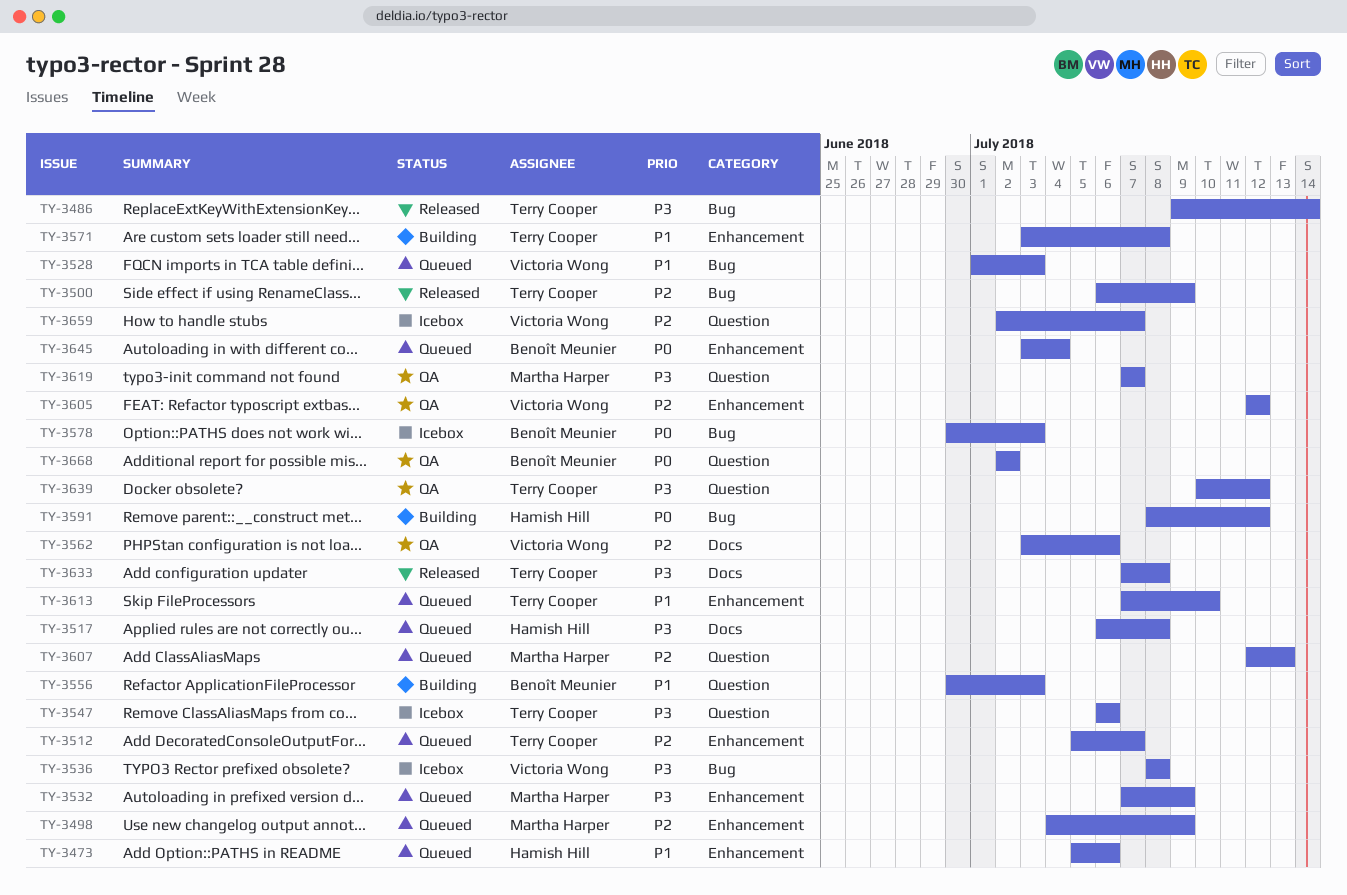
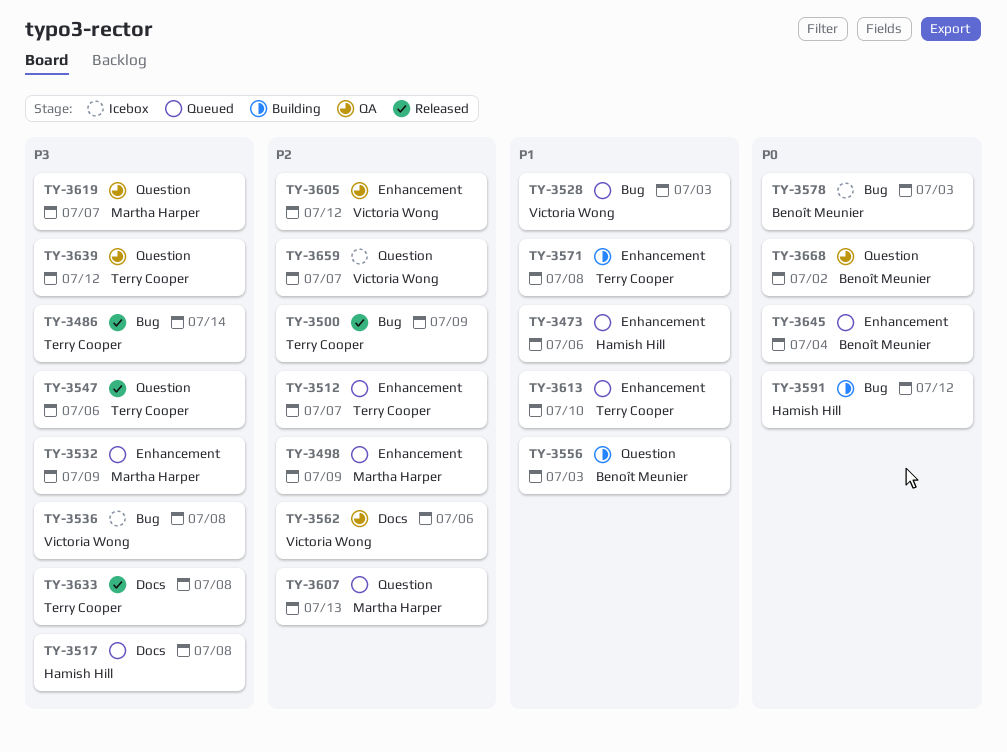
TY-3547, status: Icebox -> Released

